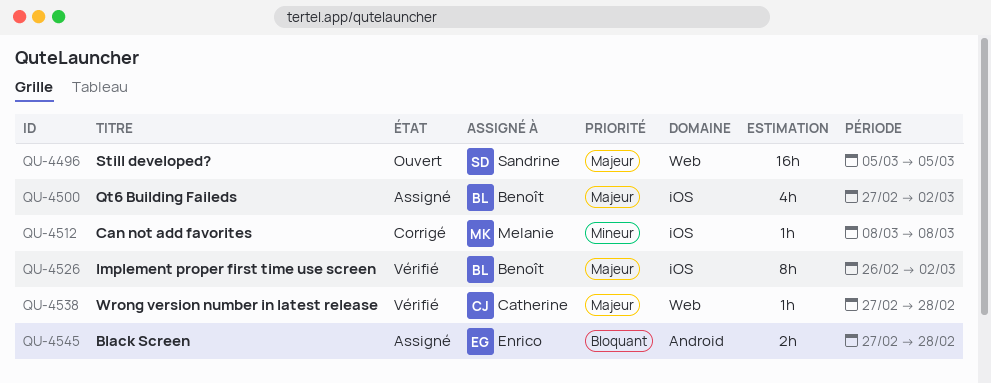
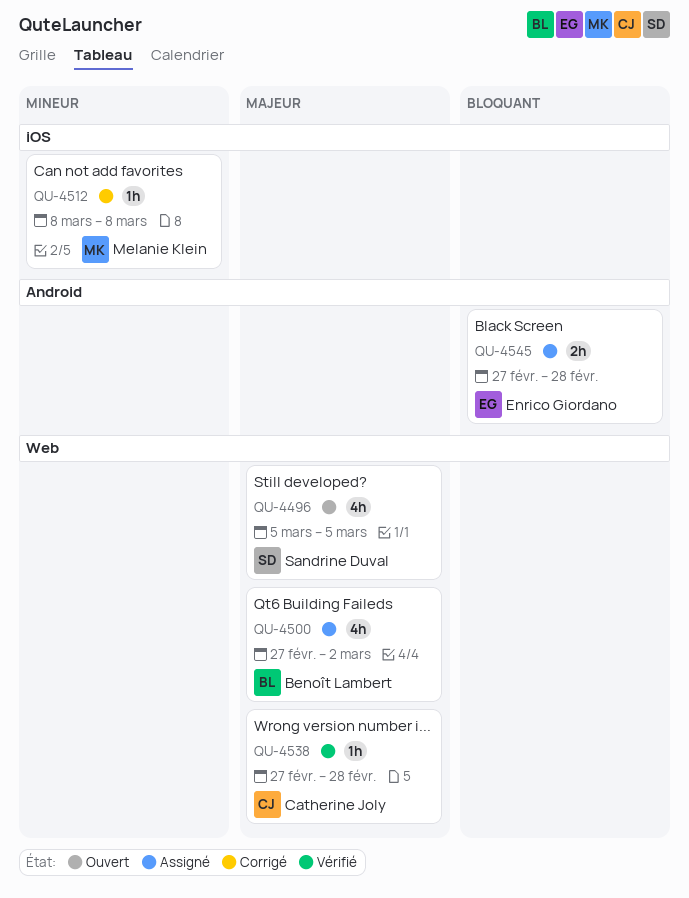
QU-4496, estimate: 16h -> 4h
QU-4500, label: iOS -> Web
QU-4526: present -> none

